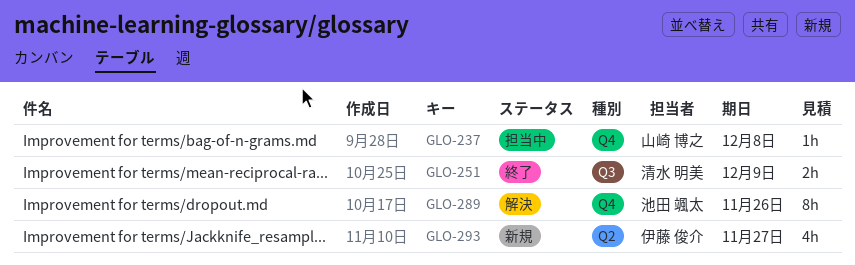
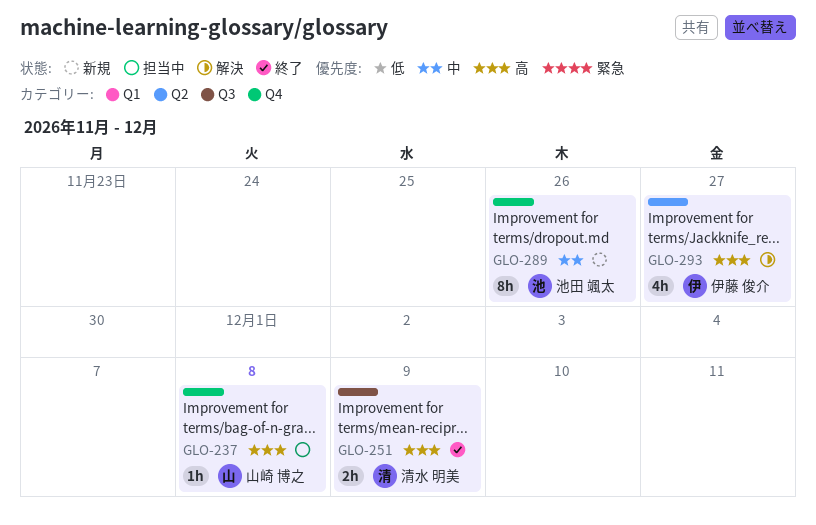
GLO-289, status: 解決 -> 新規
GLO-293, status: 新規 -> 解決

